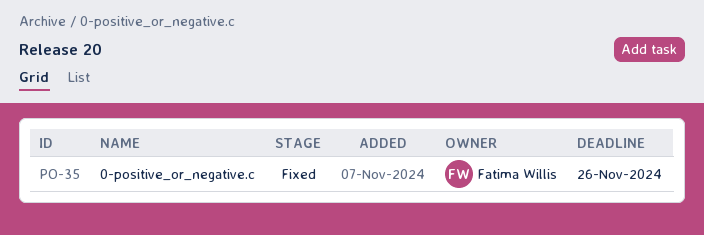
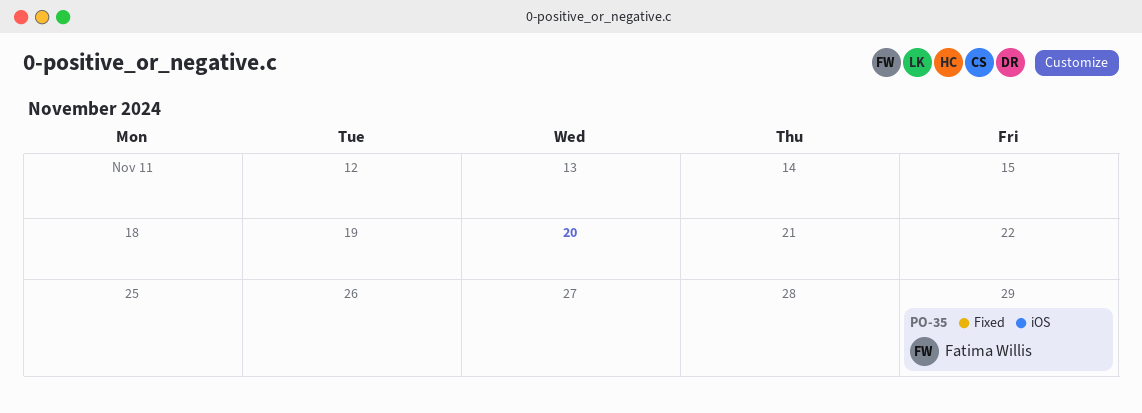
PO-35, due: Nov 26 -> Nov 29

